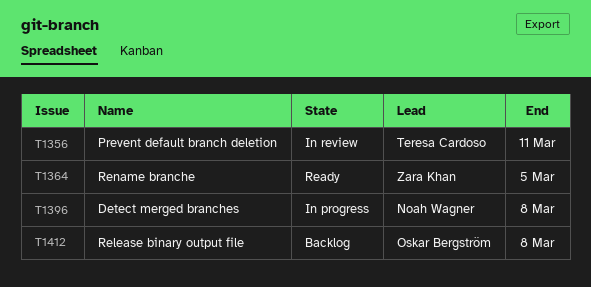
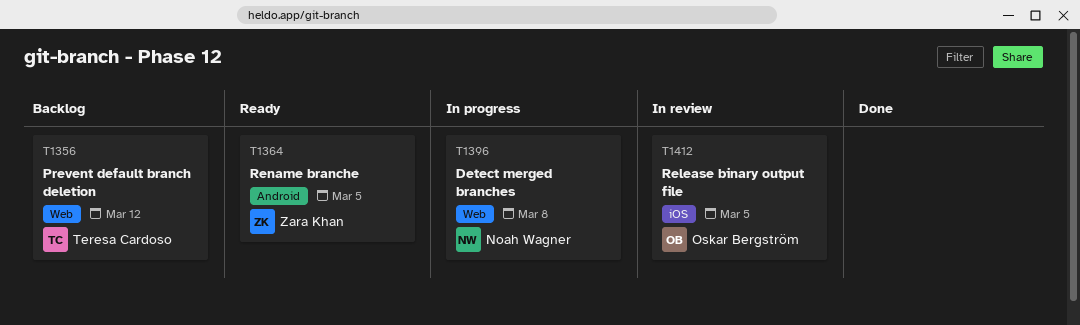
T1356, status: In review -> Backlog
T1356, due: Mar 11 -> Mar 12
T1412, status: Backlog -> In review
T1412, due: Mar 8 -> Mar 5

